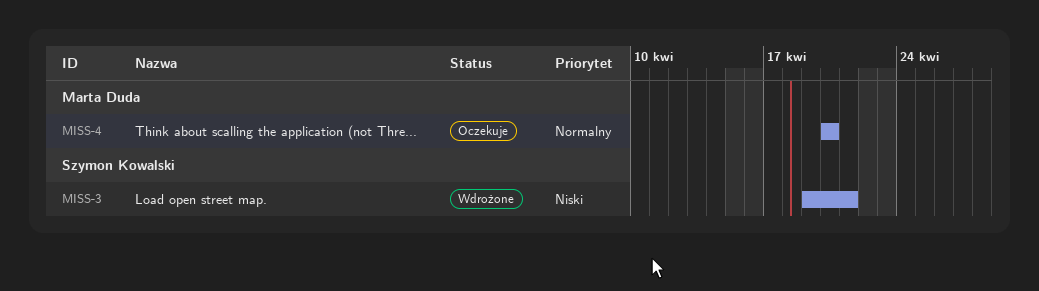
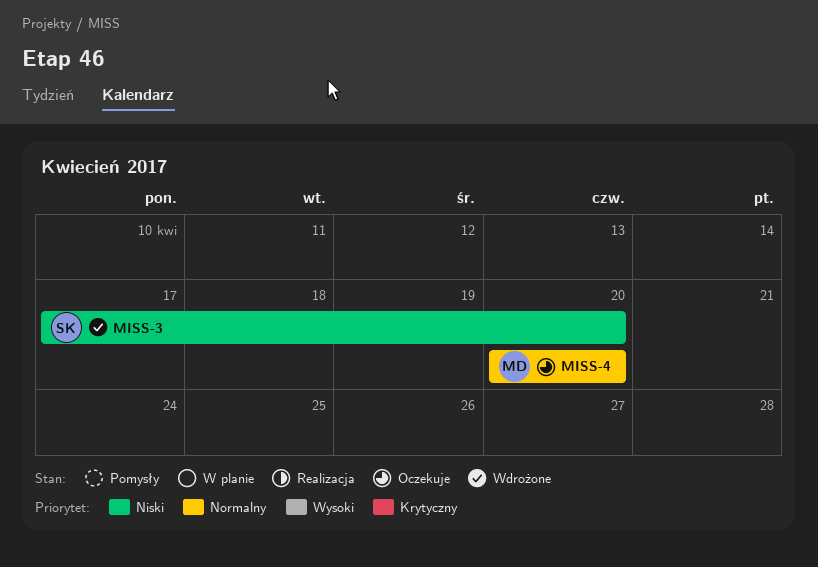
MISS-3, start: Apr 19 -> Apr 17
MISS-3, due: Apr 21 -> Apr 20

